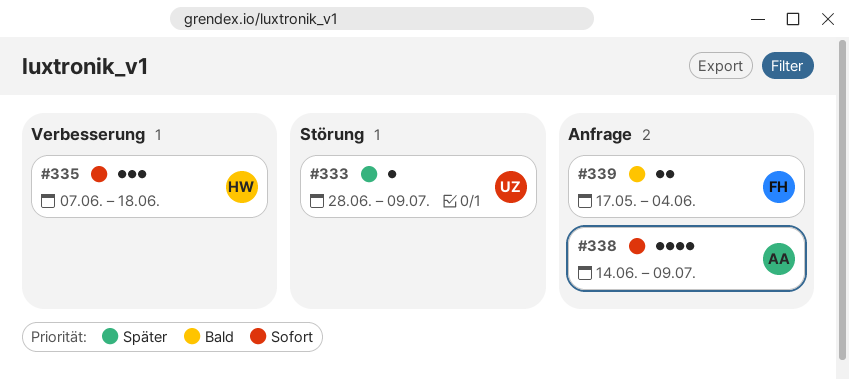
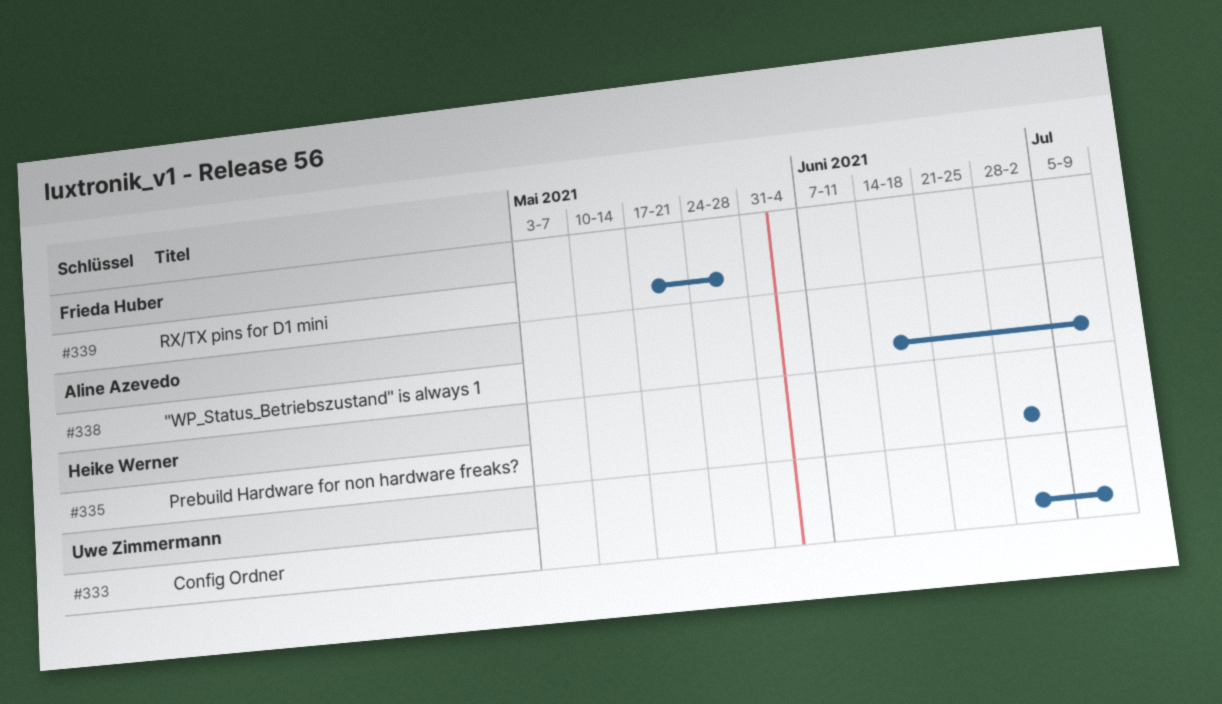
#335, start: Jun 7 -> Jun 28
#335, due: Jun 18 -> Jul 2
#339, due: Jun 4 -> May 28

